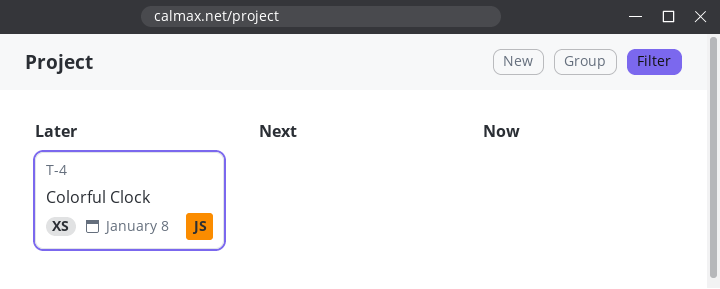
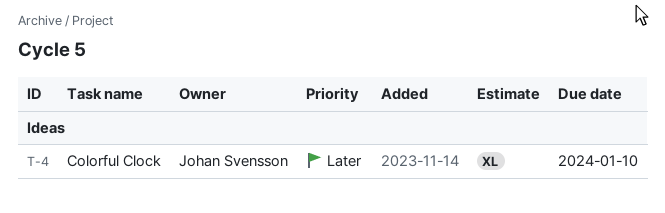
T-4, estimate: XS -> XL
T-4, due: Jan 8 -> Jan 10

